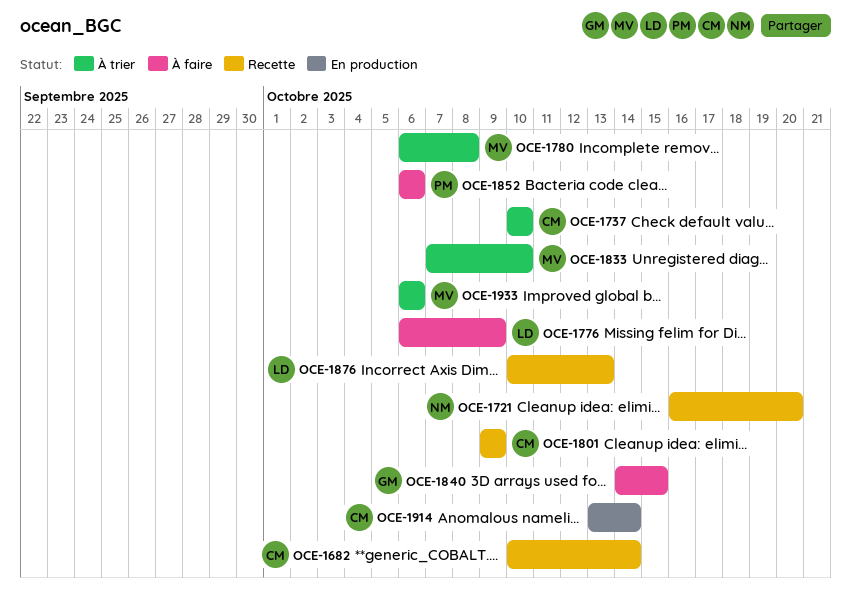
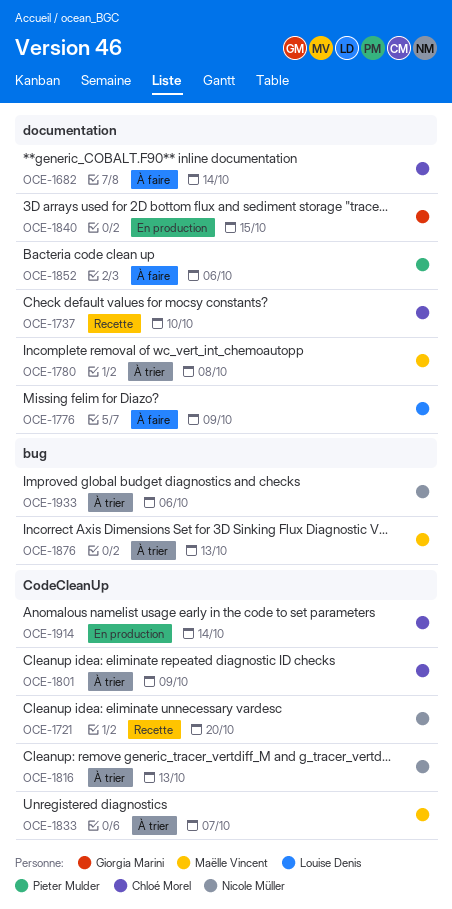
OCE-1682, status: Recette -> À faire
OCE-1737, status: À trier -> Recette
OCE-1801, status: Recette -> À trier
OCE-1816: none -> present
OCE-1833, due: Oct 10 -> Oct 7
OCE-1840, status: À faire -> En production
OCE-1876, status: Recette -> À trier
OCE-1876, owner: Louise Denis -> Maëlle Vincent
OCE-1933, owner: Maëlle Vincent -> Nicole Müller

